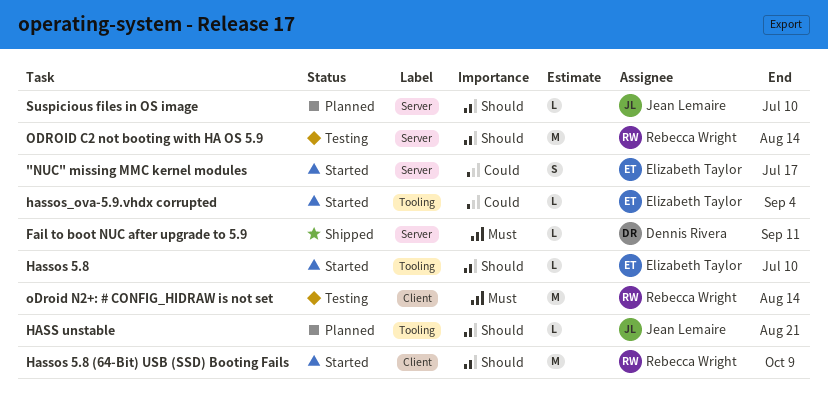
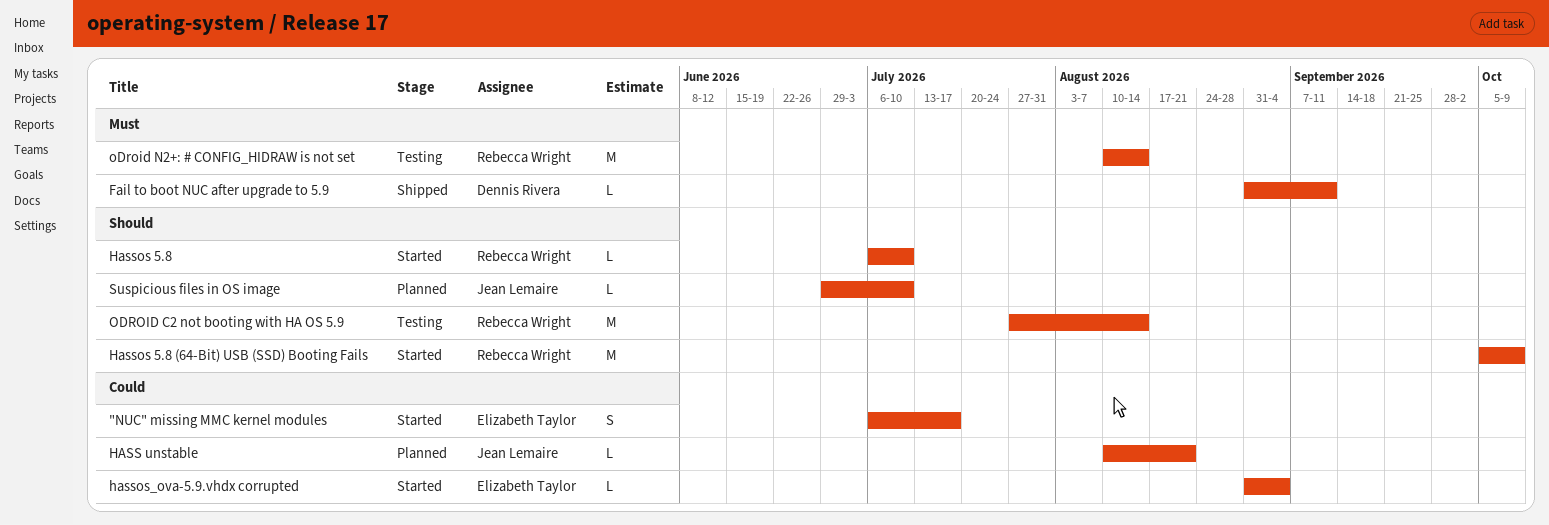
HASS unstable, priority: Should -> Could
Hassos 5.8, owner: Elizabeth Taylor -> Rebecca Wright

